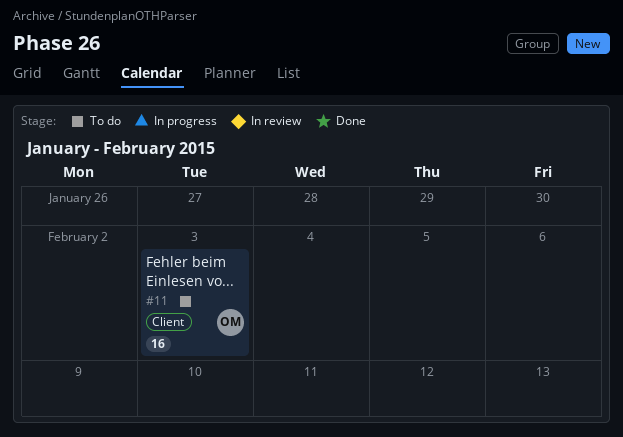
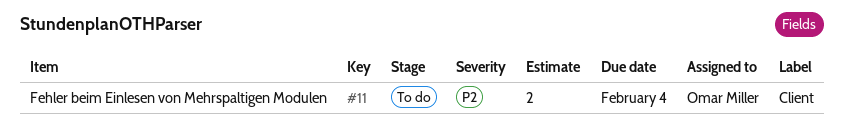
#11, estimate: 16 -> 2
#11, due: Feb 3 -> Feb 4

